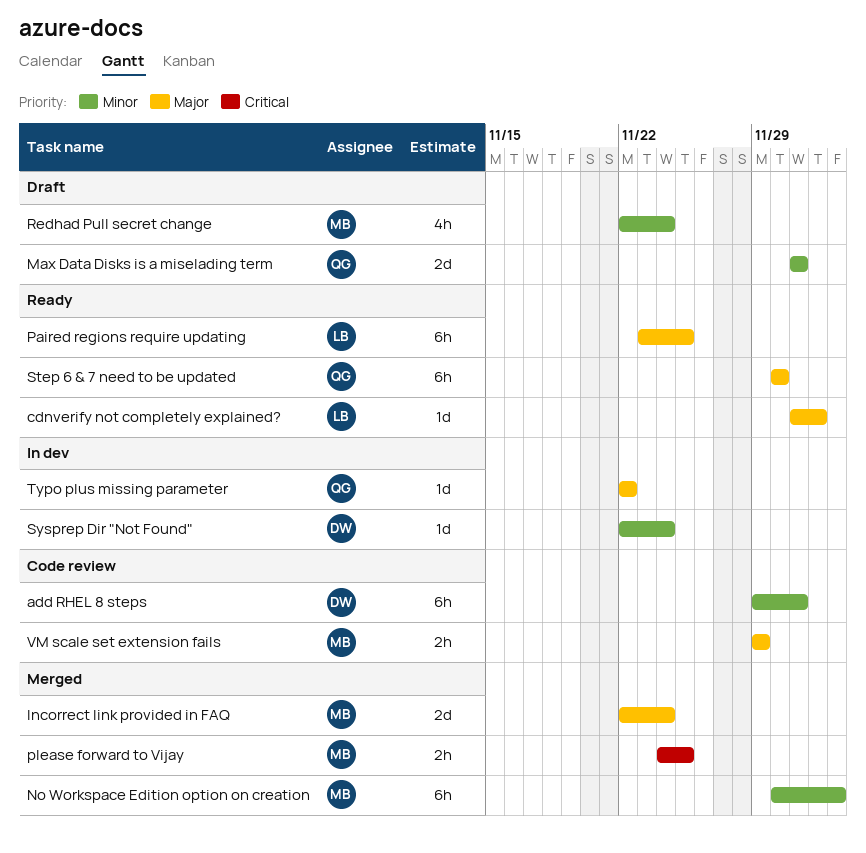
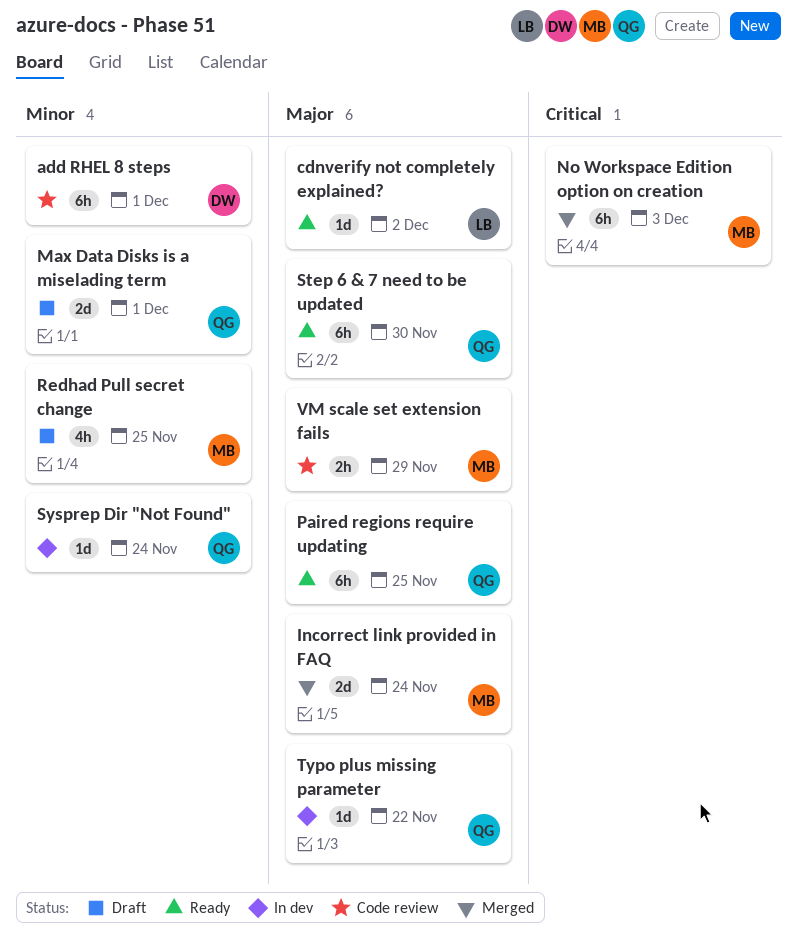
No Workspace Edition option on creation, priority: Minor -> Critical
Paired regions require updating, owner: LB -> QG
please forward to Vijay: present -> none
Redhad Pull secret change, due: Nov 24 -> Nov 25
Sysprep Dir "Not Found", owner: DW -> QG

